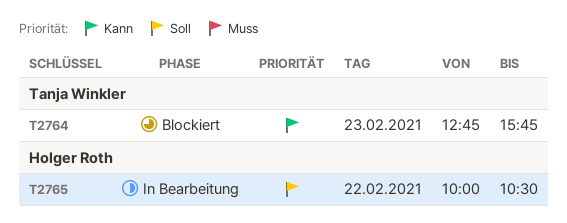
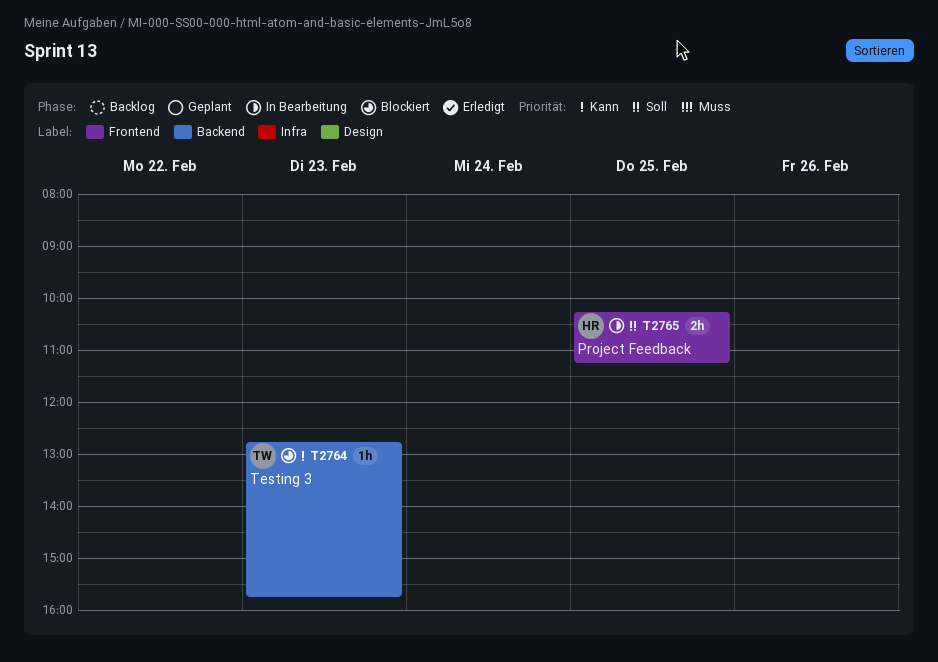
T2765, day: Feb 22 -> Feb 25
T2765, begins: 10:00 -> 10:15
T2765, ends: 10:30 -> 11:15

